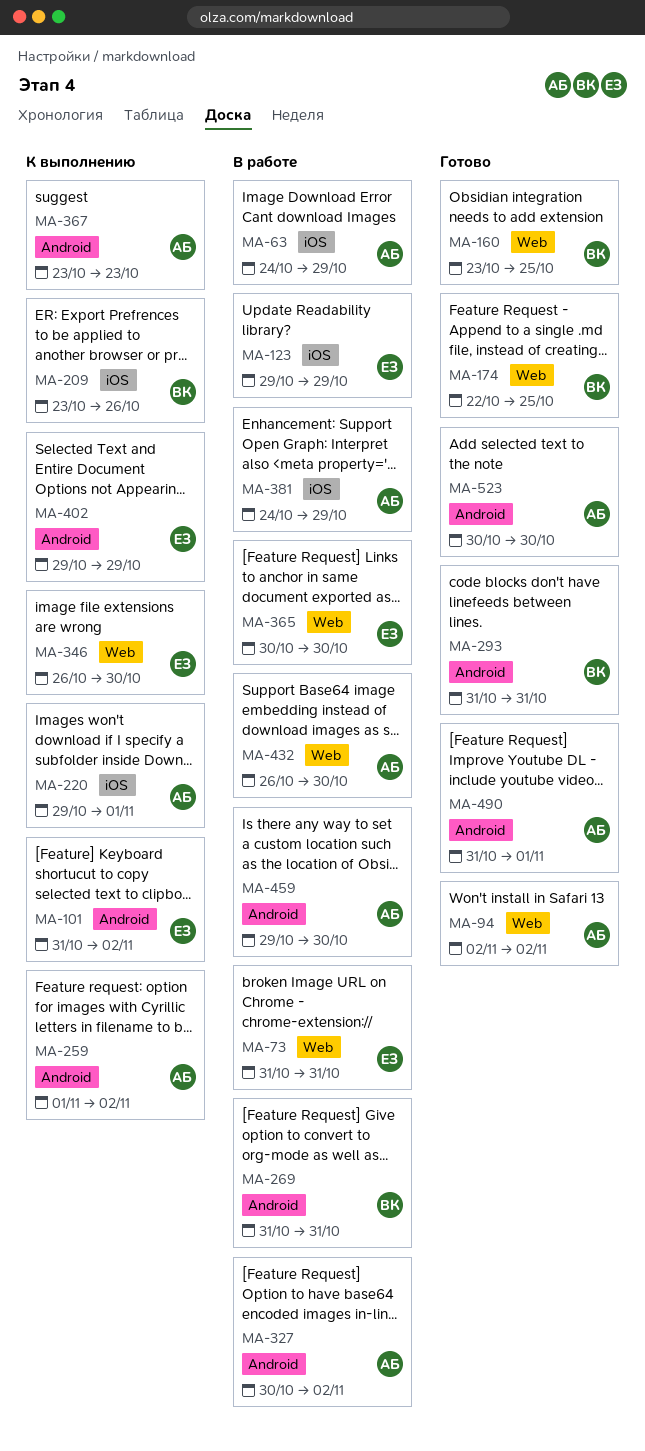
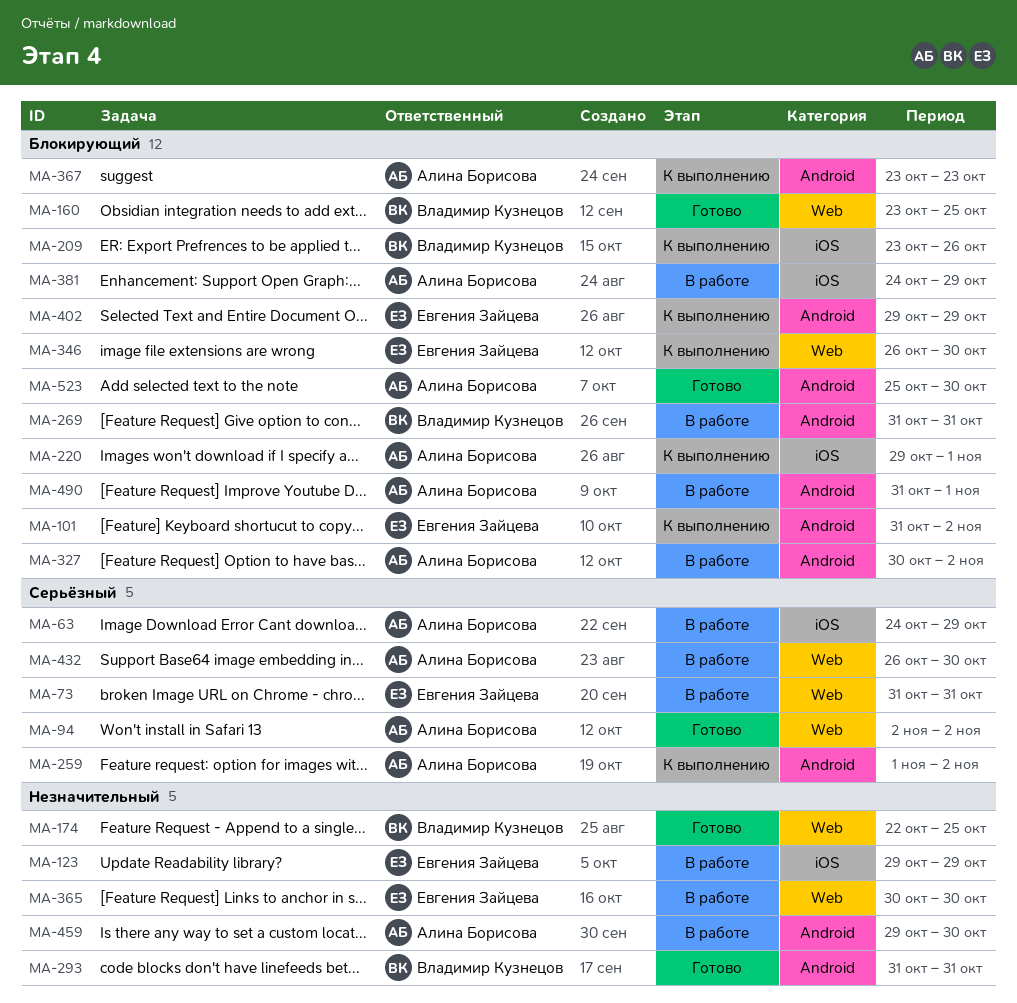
MA-490, status: Готово -> В работе
MA-523, start: Oct 30 -> Oct 25

